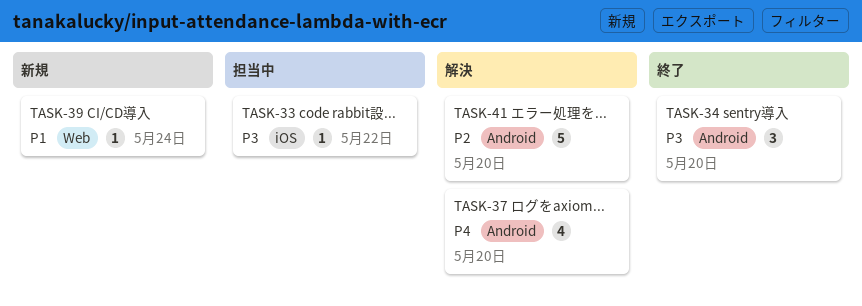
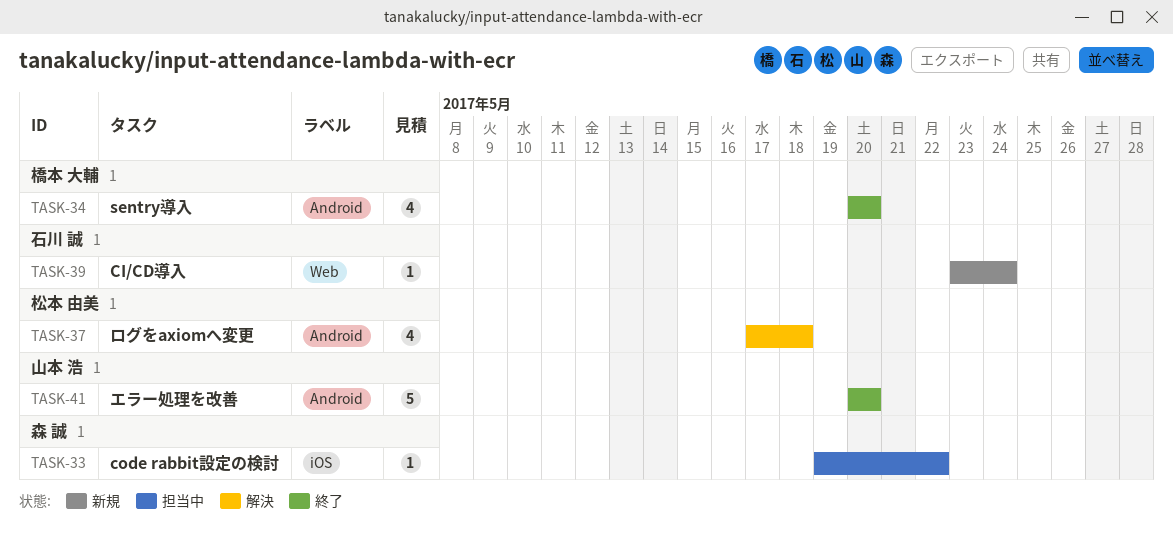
TASK-34, estimate: 3 -> 4
TASK-37, due: May 20 -> May 18
TASK-41, status: 解決 -> 終了

